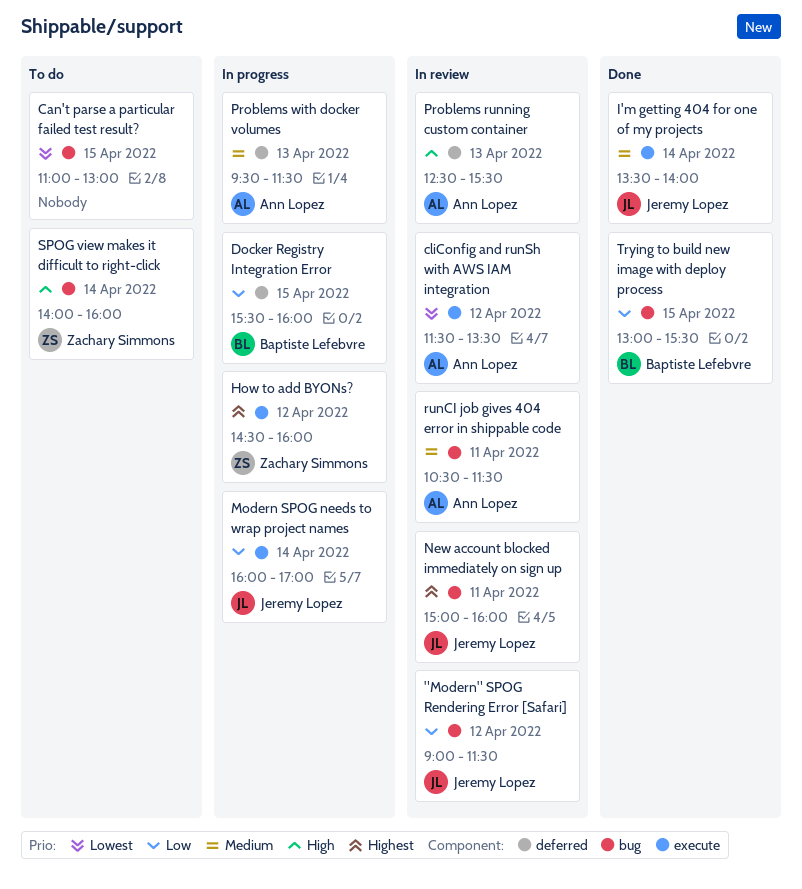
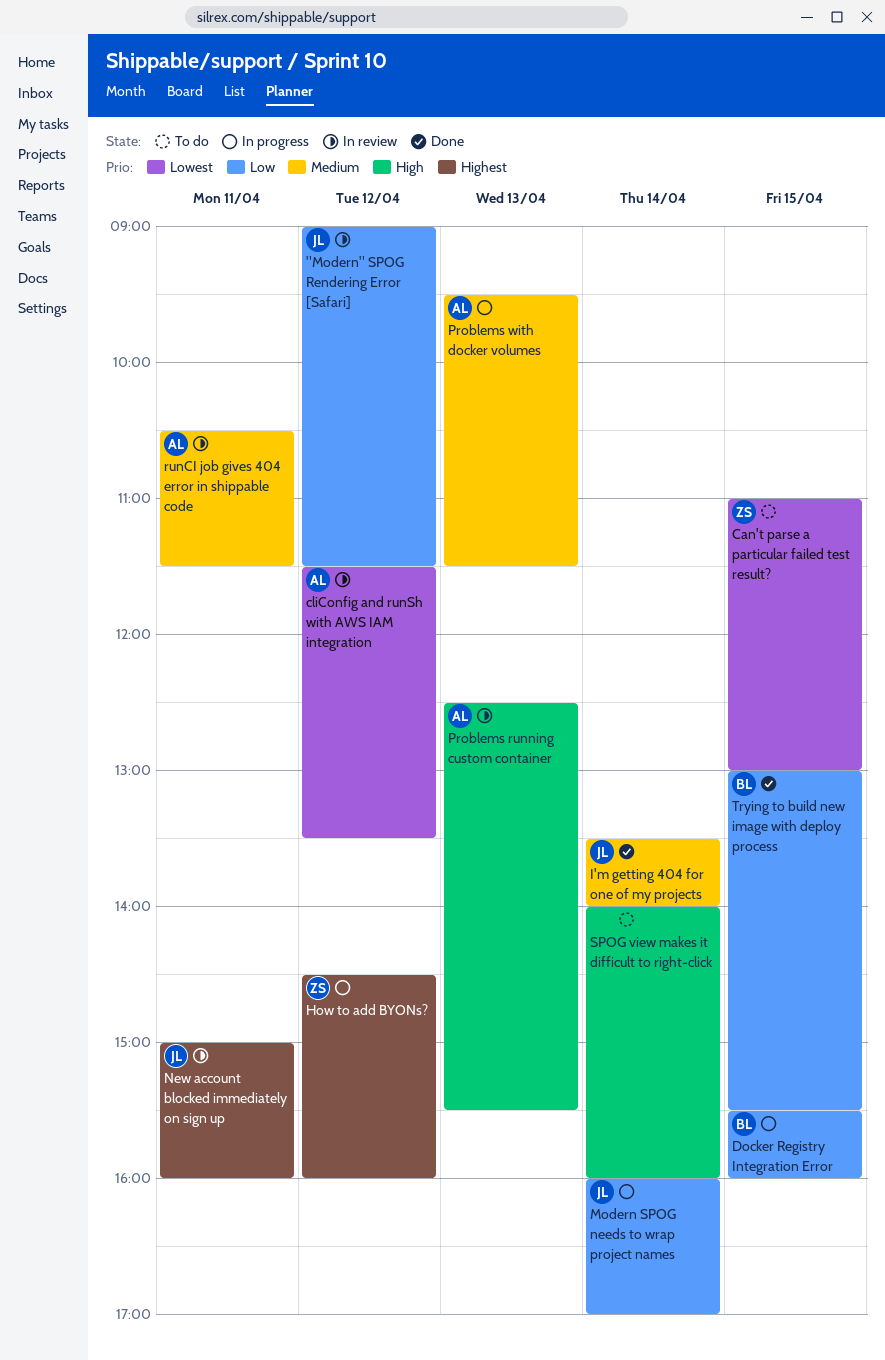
Can't parse a particular failed test result?, owner: none -> Zachary Simmons
SPOG view makes it difficult to right-click, owner: Zachary Simmons -> none

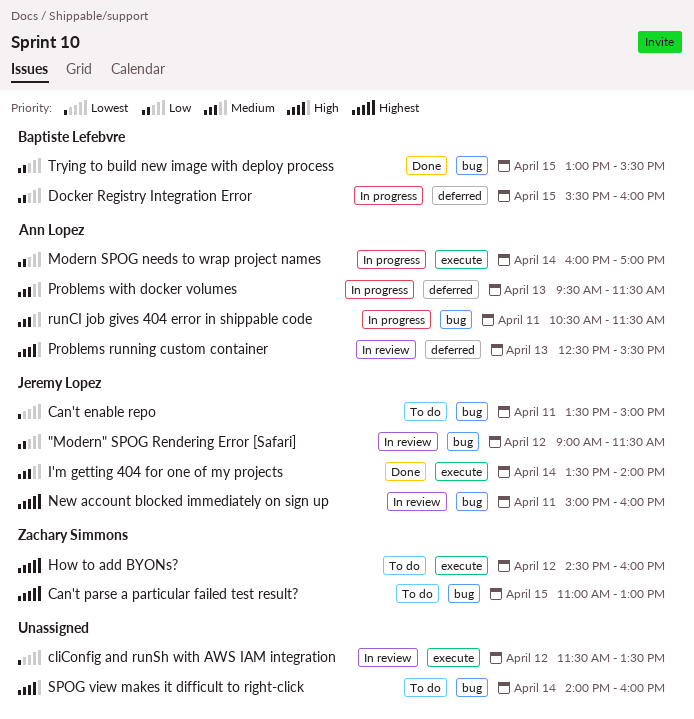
Can't enable repo: none -> present
Can't parse a particular failed test result?, priority: Lowest -> Highest
cliConfig and runSh with AWS IAM integration, owner: Ann Lopez -> none
How to add BYONs?, status: In progress -> To do
Modern SPOG needs to wrap project names, owner: Jeremy Lopez -> Ann Lopez
runCI job gives 404 error in shippable code, status: In review -> In progress

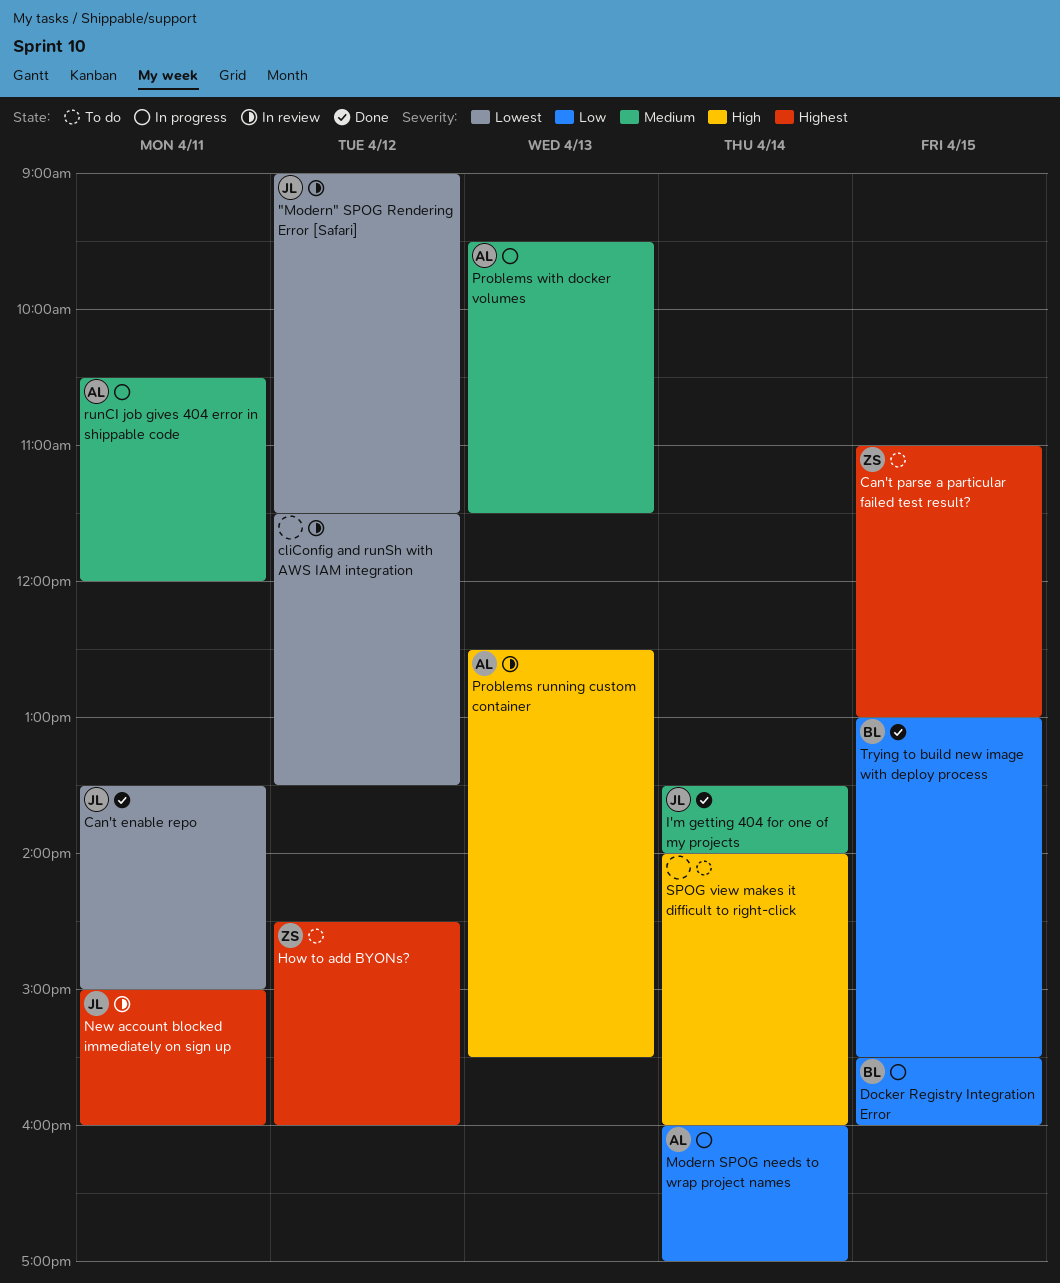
"Modern" SPOG Rendering Error [Safari], priority: Low -> Lowest
Can't enable repo, status: To do -> Done
runCI job gives 404 error in shippable code, ends: 11:30 -> 12:00

